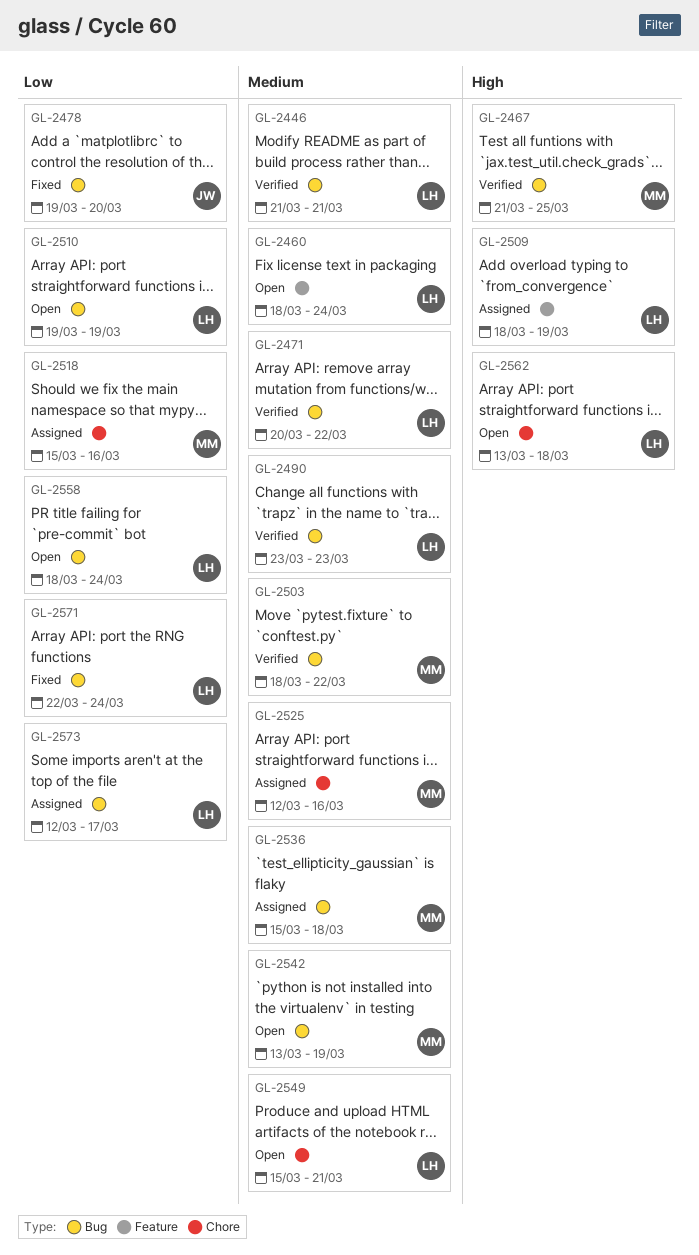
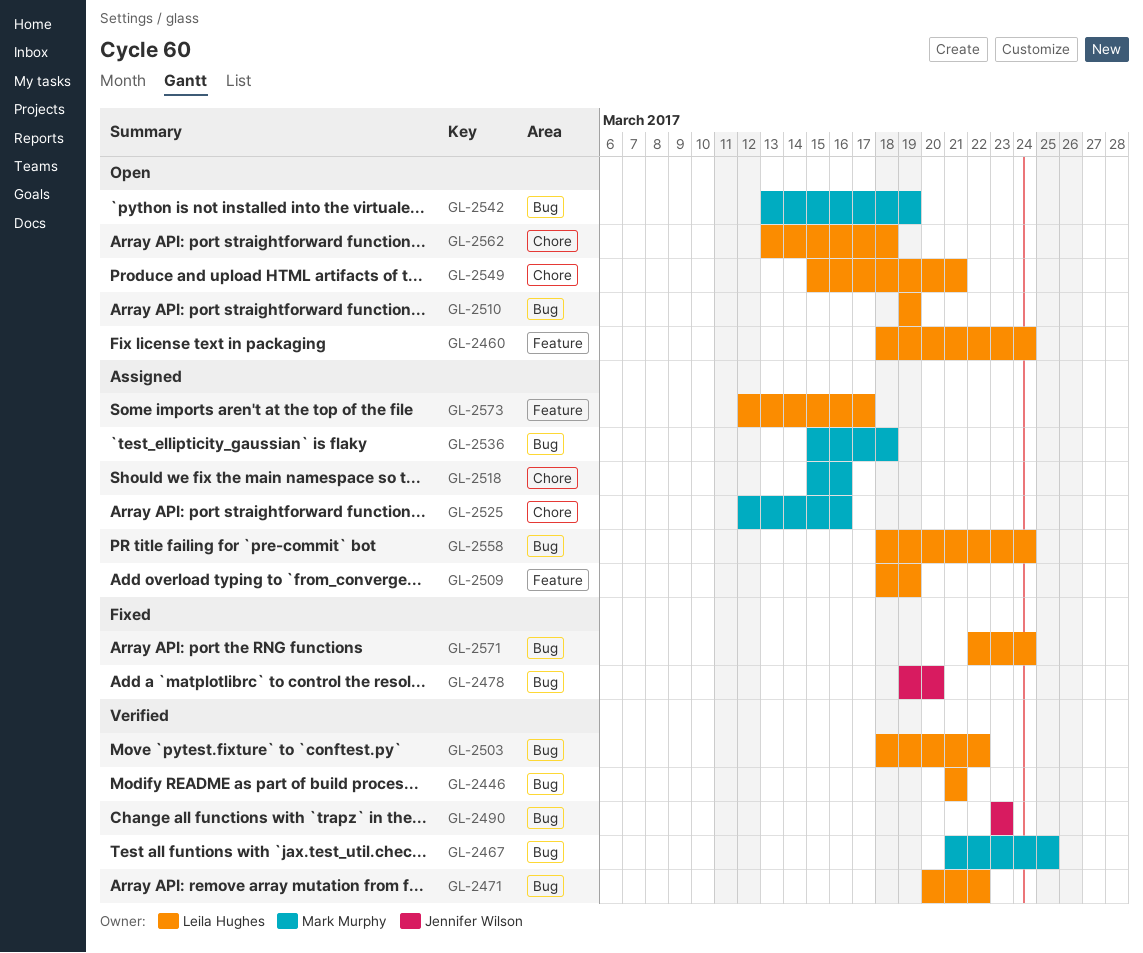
GL-2490, owner: Leila Hughes -> Jennifer Wilson
GL-2503, owner: Mark Murphy -> Leila Hughes
GL-2558, status: Open -> Assigned
GL-2573, label: Bug -> Feature

